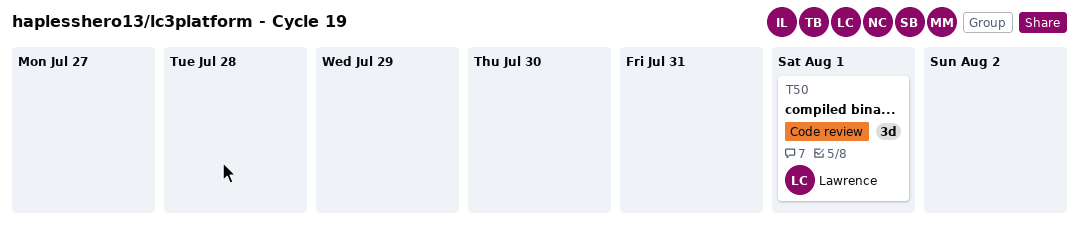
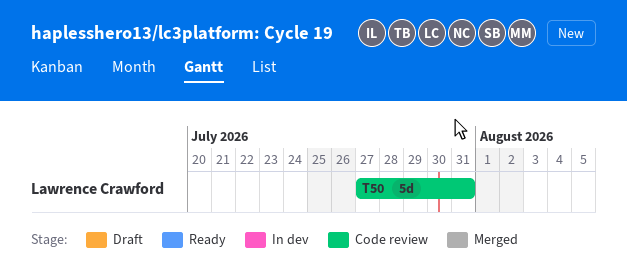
T50, estimate: 3d -> 5d
T50, due: Aug 1 -> Jul 31

